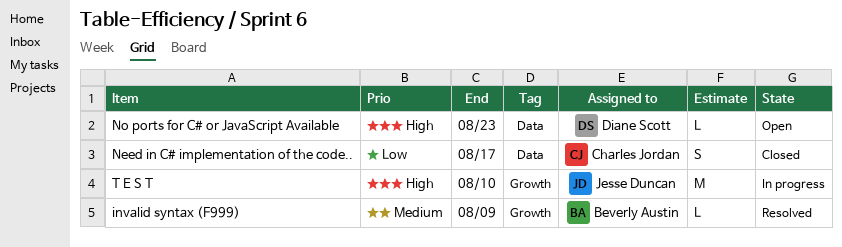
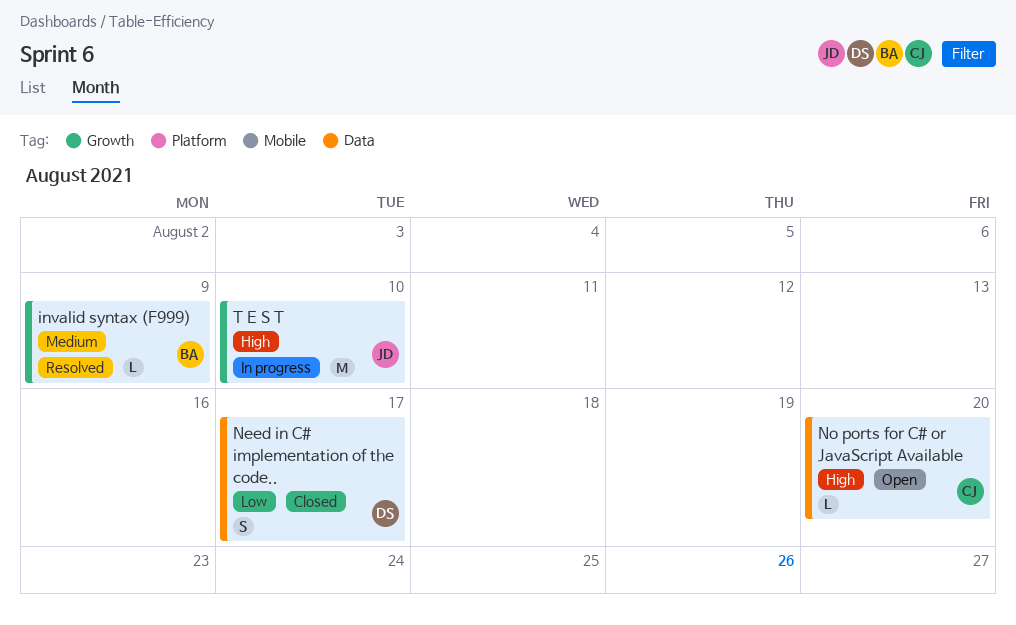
Need in C# implementation of the code.., owner: Charles Jordan -> Diane Scott
No ports for C# or JavaScript Available, owner: Diane Scott -> Charles Jordan
No ports for C# or JavaScript Available, due: Aug 23 -> Aug 20

